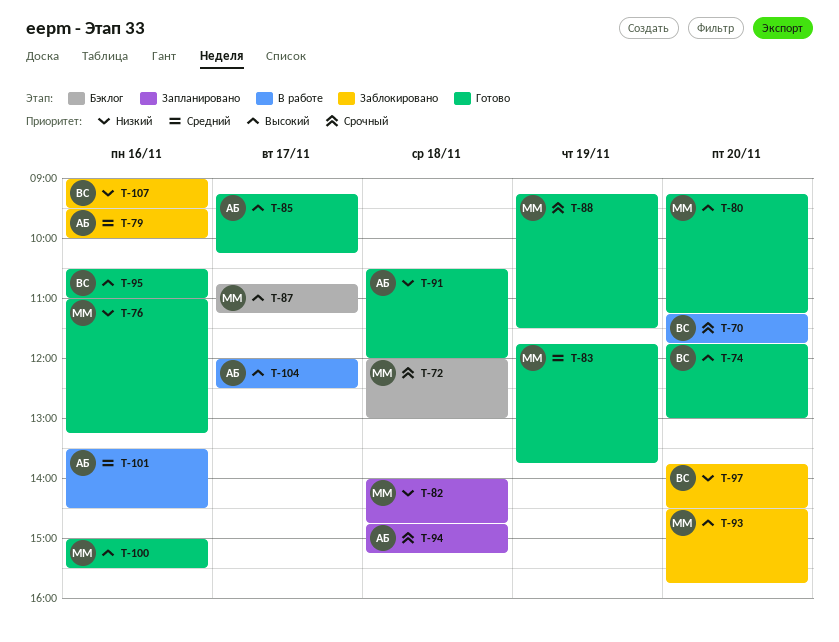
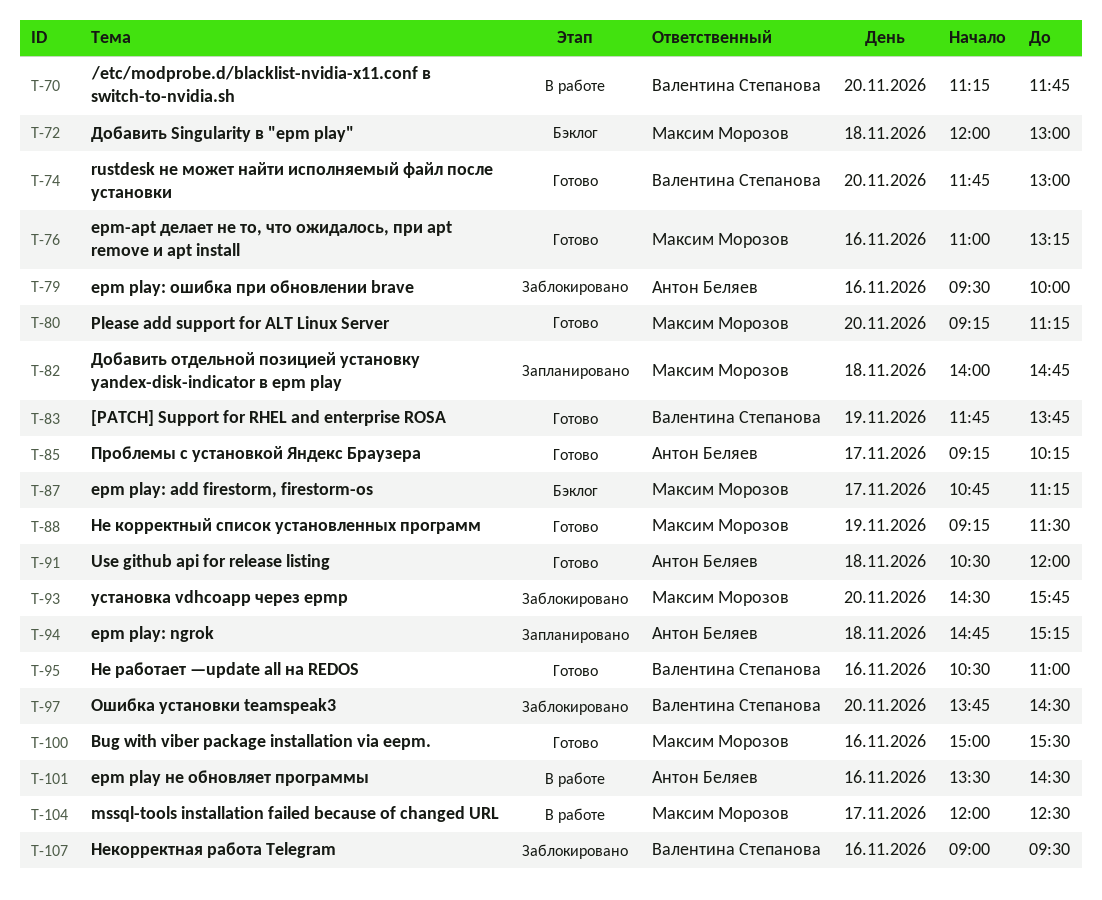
T-83, owner: Максим Морозов -> Валентина Степанова
T-104, owner: Антон Беляев -> Максим Морозов

